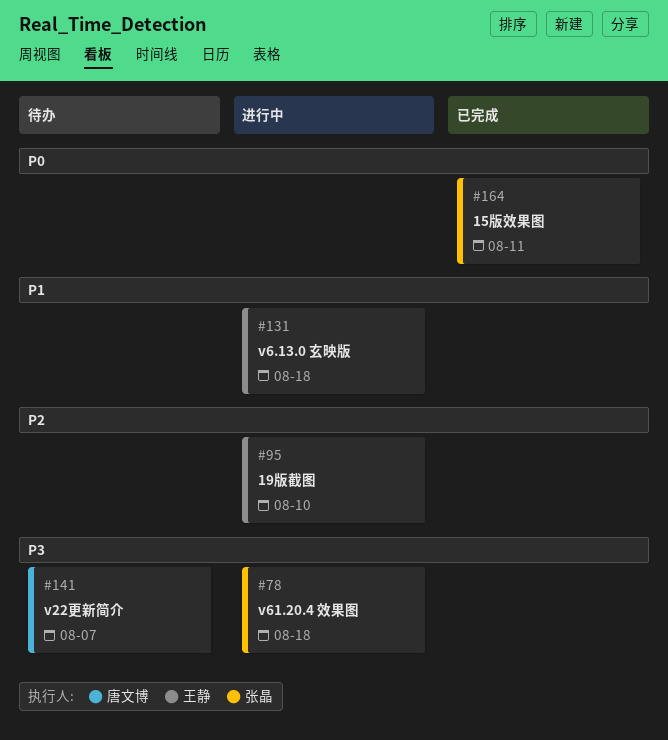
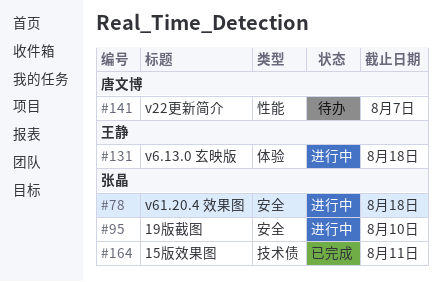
#95, owner: 王静 -> 张晶

